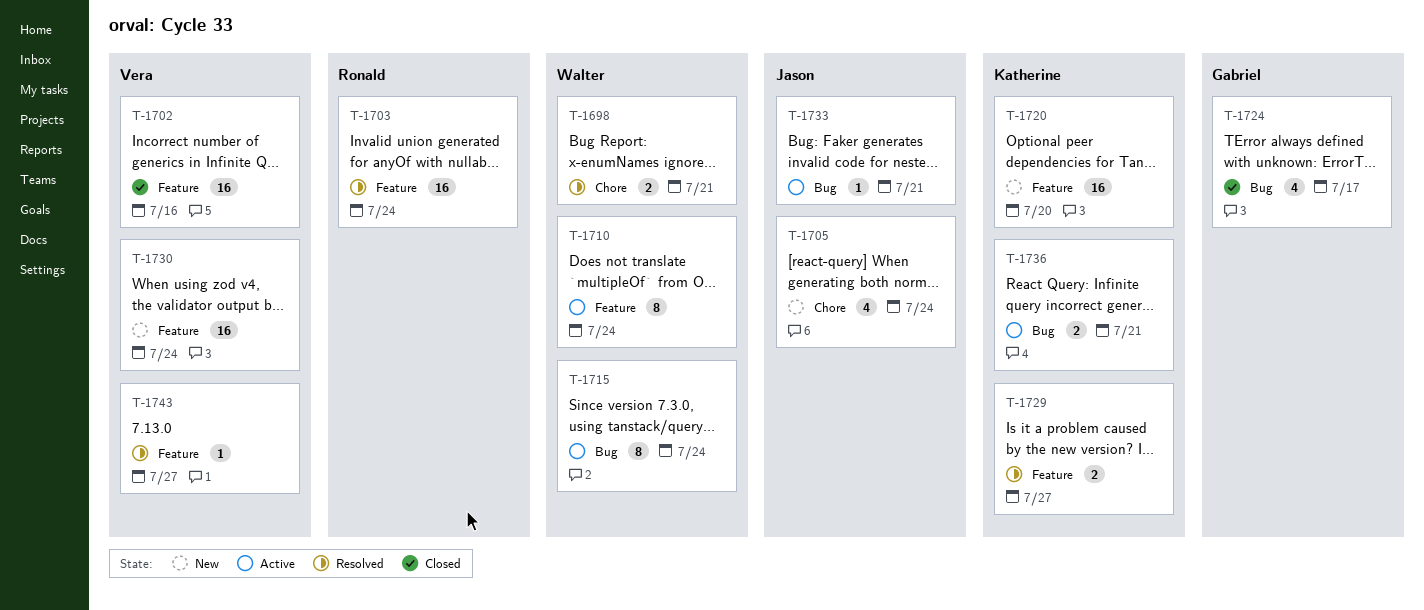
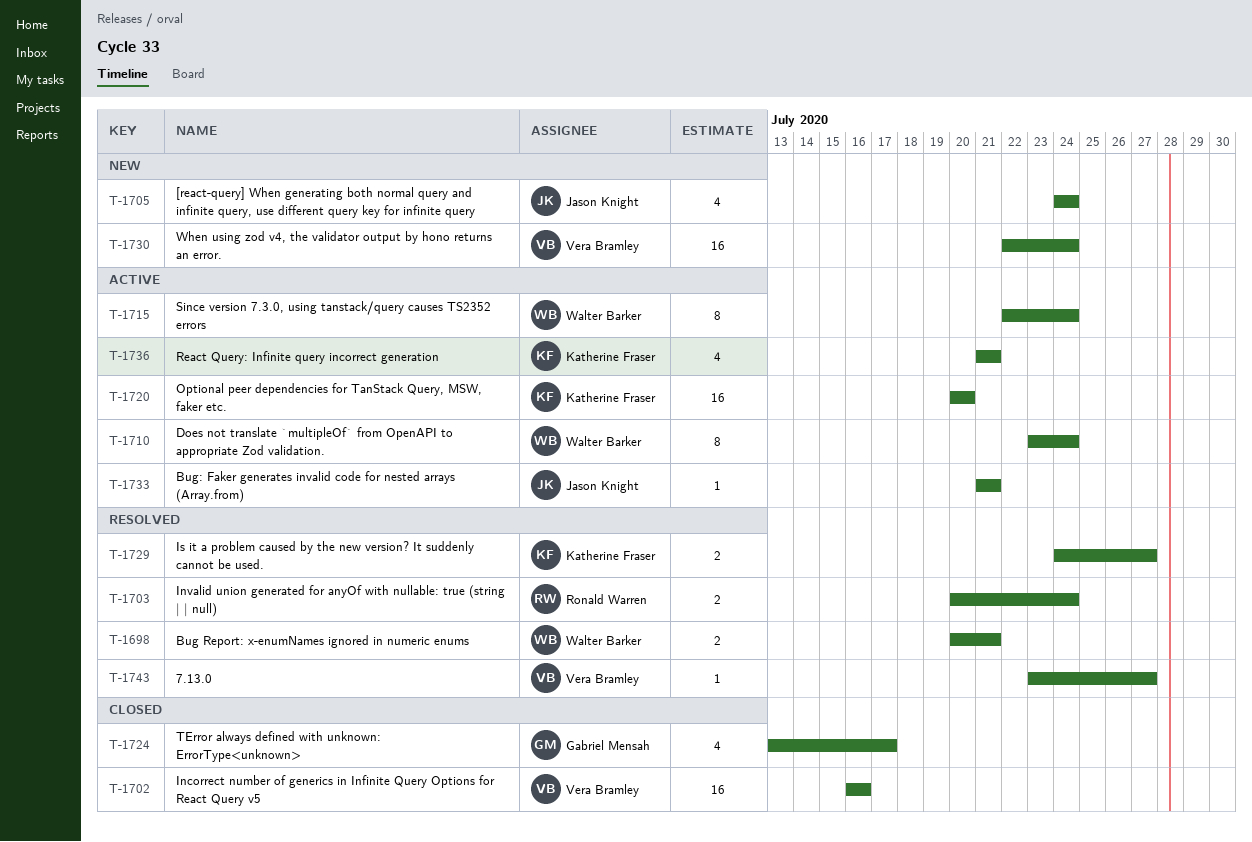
T-1703, estimate: 16 -> 2
T-1720, status: New -> Active
T-1736, estimate: 2 -> 4

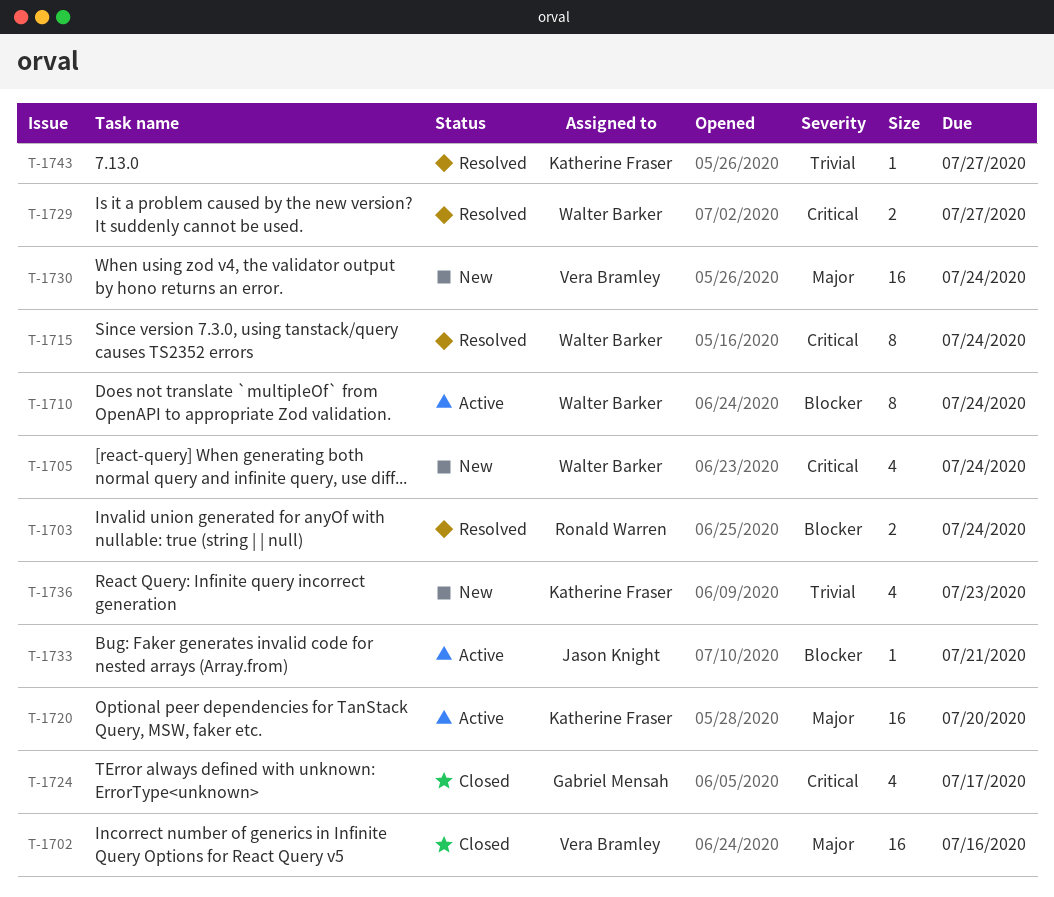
T-1698: present -> none
T-1705, owner: Jason Knight -> Walter Barker
T-1715, status: Active -> Resolved
T-1729, owner: Katherine Fraser -> Walter Barker
T-1736, status: Active -> New
T-1736, due: Jul 21 -> Jul 23
T-1743, owner: Vera Bramley -> Katherine Fraser

